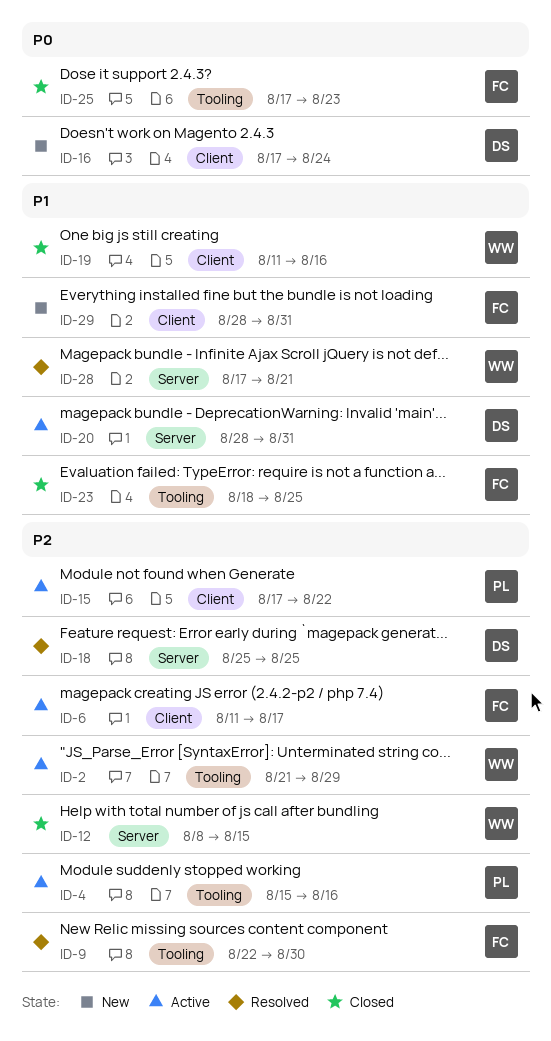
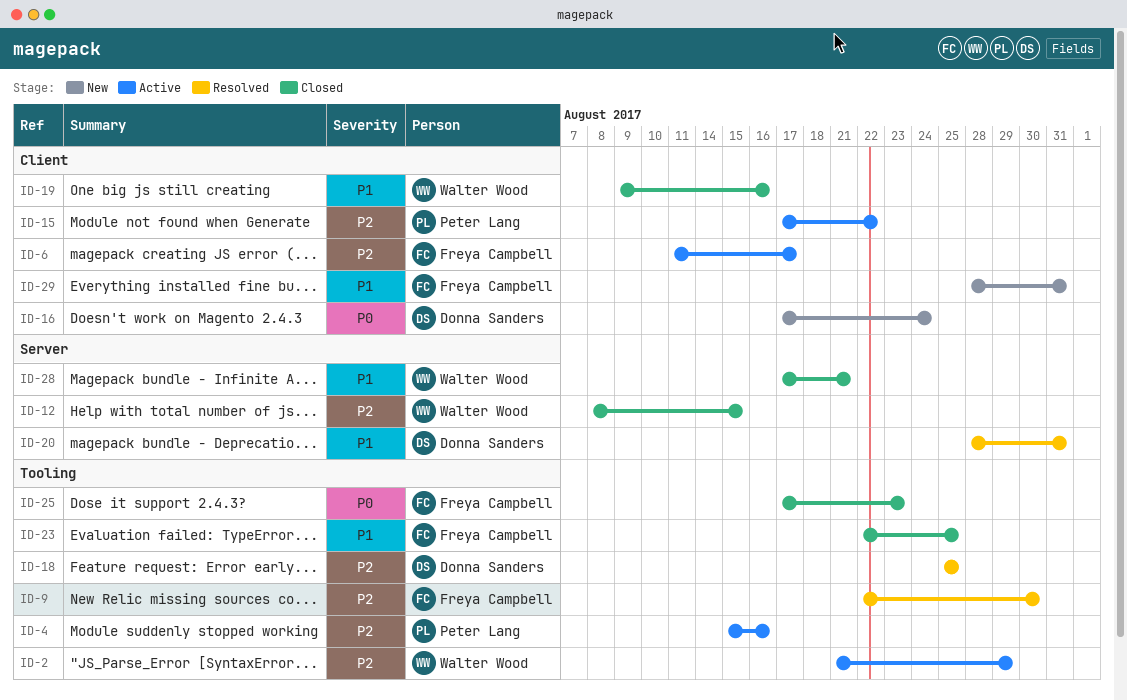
ID-18, label: Server -> Tooling
ID-19, start: Aug 11 -> Aug 9
ID-20, status: Active -> Resolved
ID-23, start: Aug 18 -> Aug 22
ID-28, status: Resolved -> Closed

